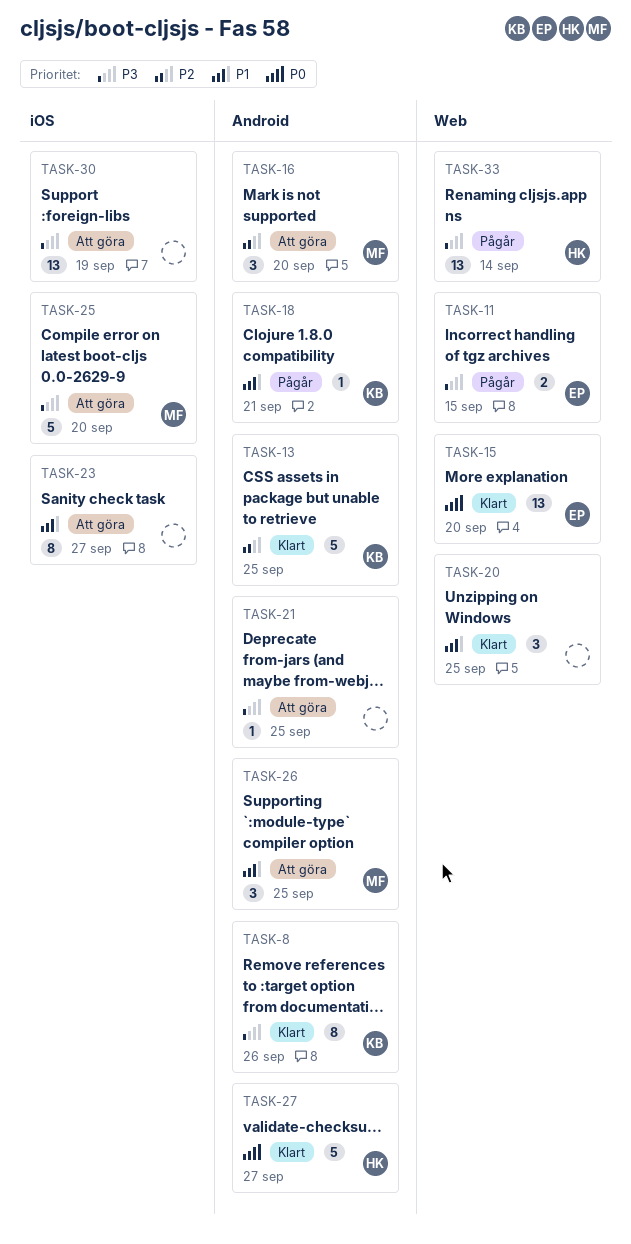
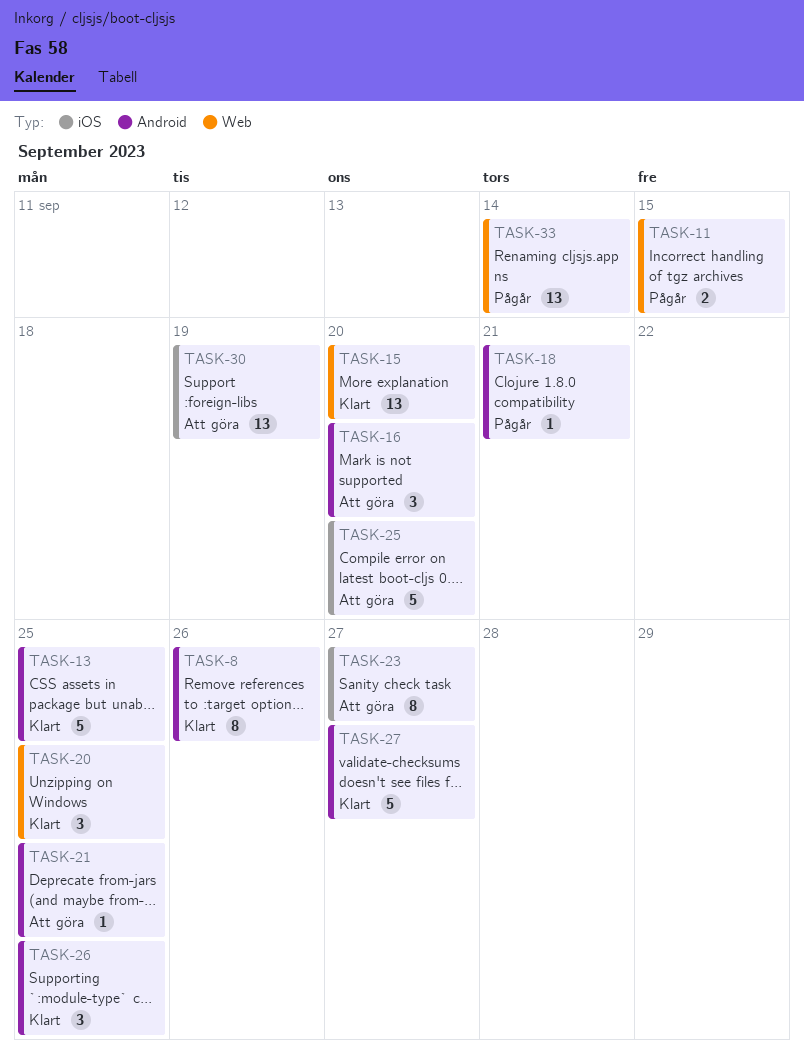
TASK-26, status: Att göra -> Klart

